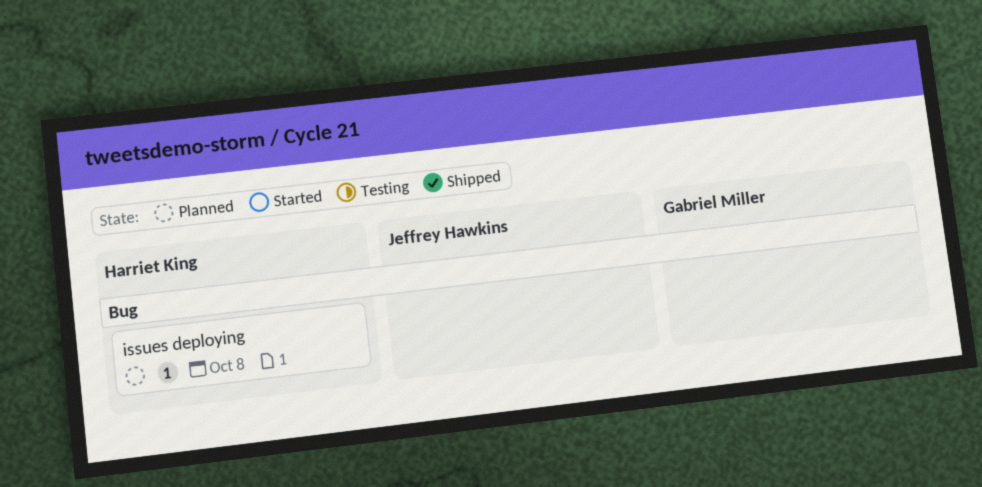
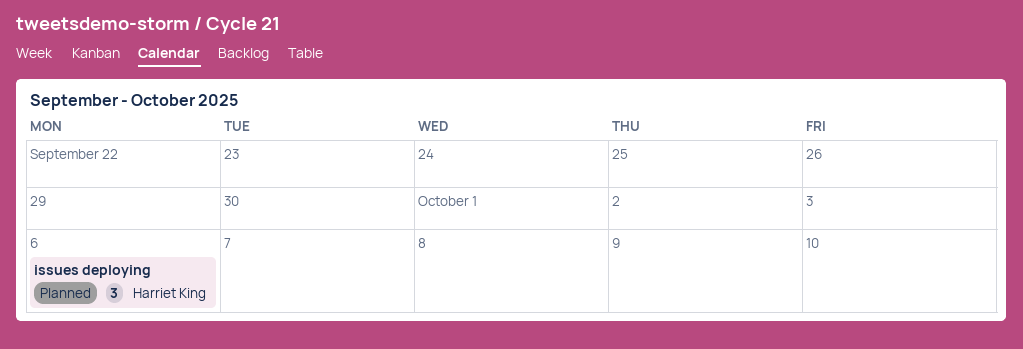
issues deploying, estimate: 1 -> 3
issues deploying, due: Oct 8 -> Oct 6

